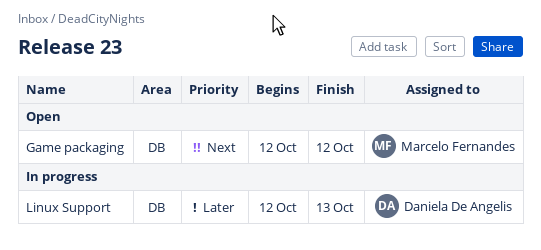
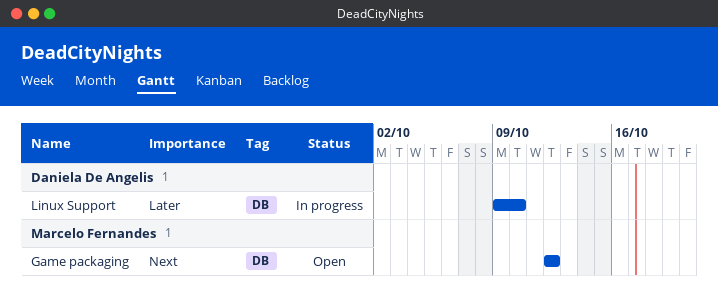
Linux Support, start: Oct 12 -> Oct 9
Linux Support, due: Oct 13 -> Oct 10

